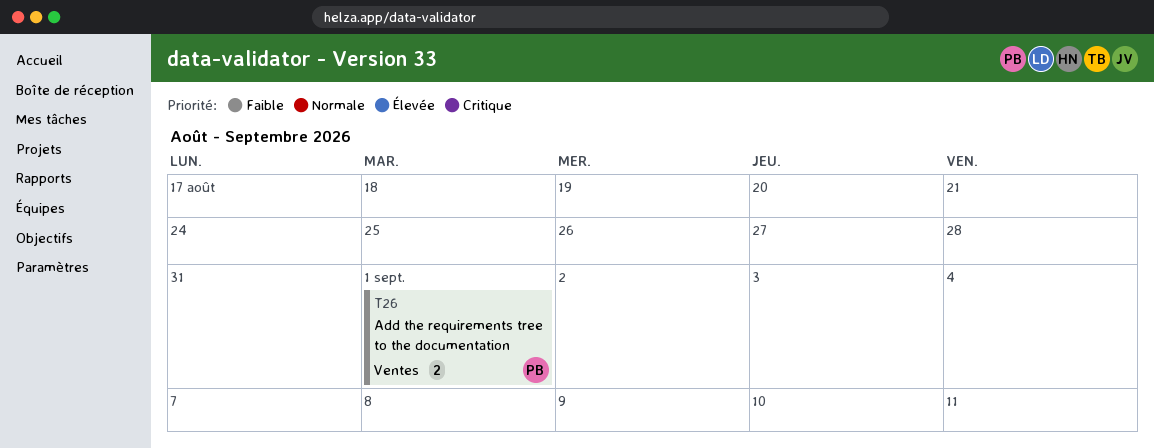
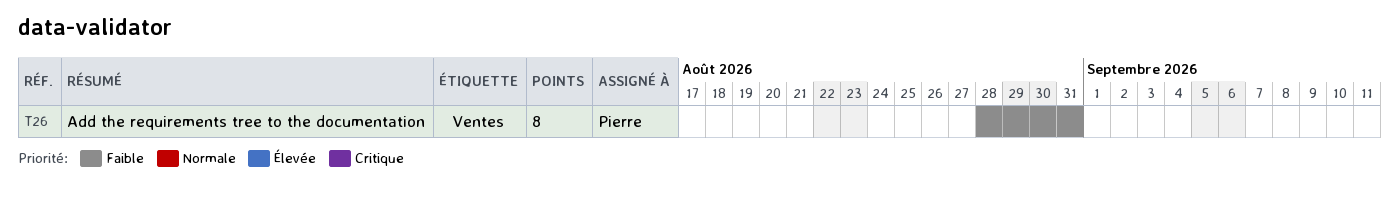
T26, estimate: 2 -> 8
T26, due: Sep 1 -> Aug 31

